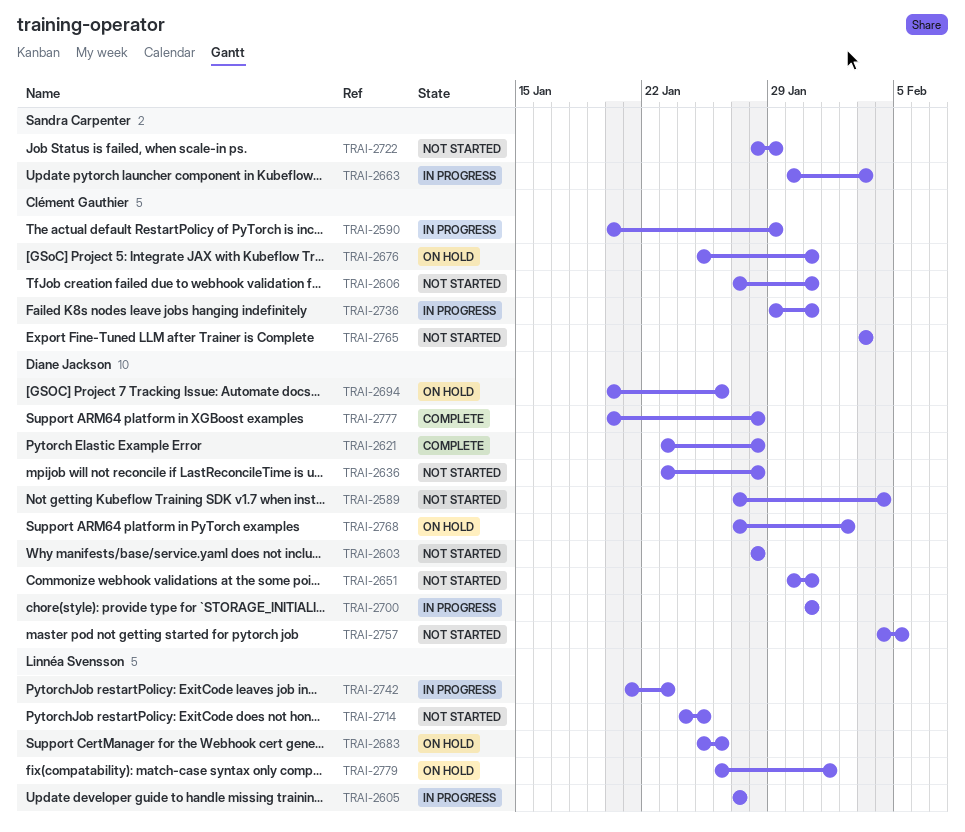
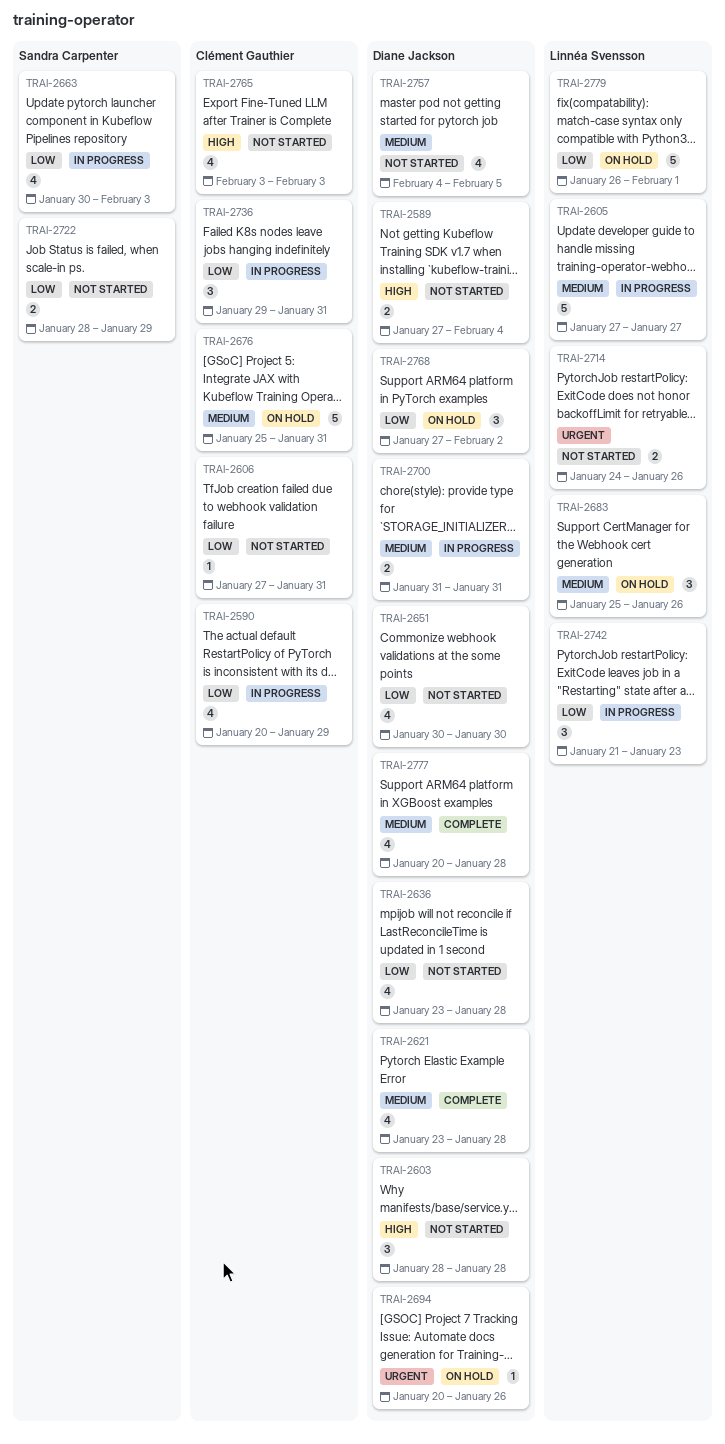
TRAI-2651, due: Jan 31 -> Jan 30
TRAI-2714, due: Jan 25 -> Jan 26

